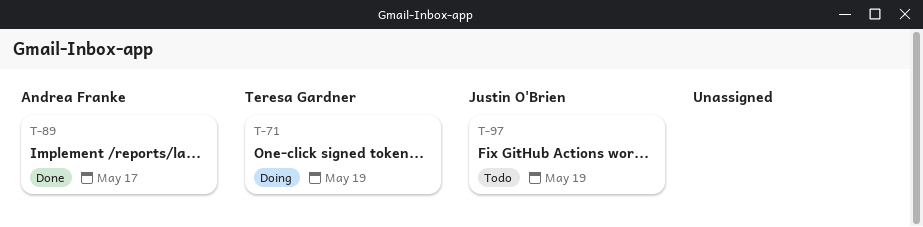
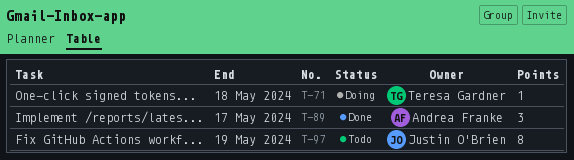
T-71, due: May 19 -> May 18

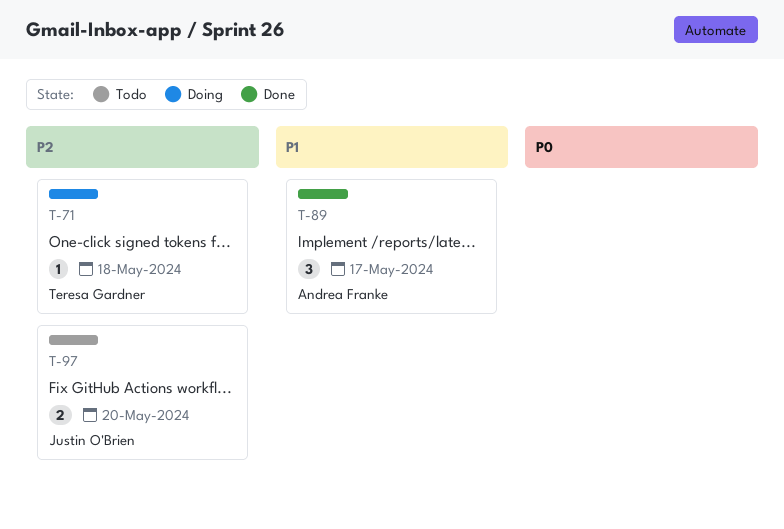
T-97, estimate: 8 -> 2
T-97, due: May 19 -> May 20

